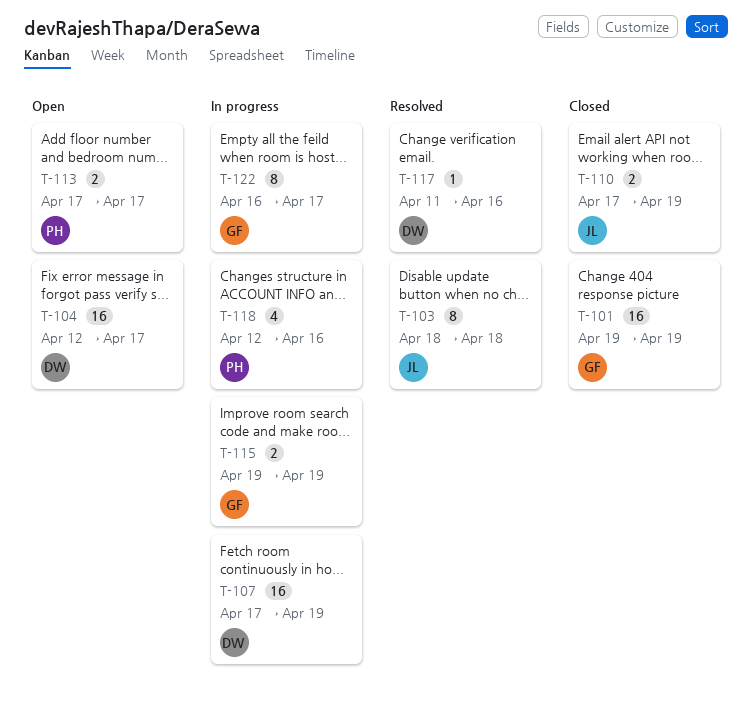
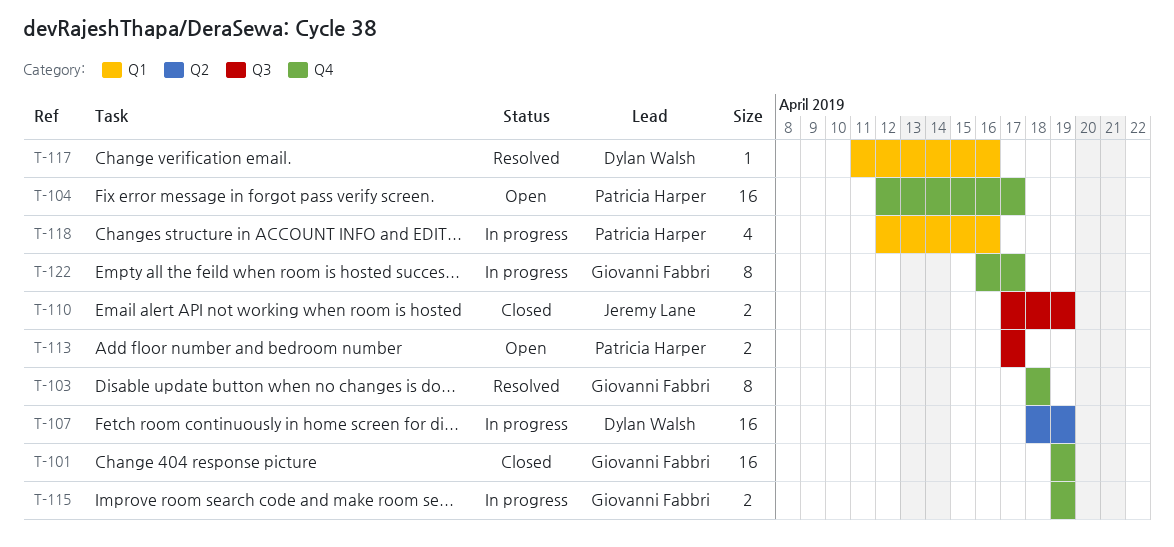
T-103, owner: Jeremy Lane -> Giovanni Fabbri
T-104, owner: Dylan Walsh -> Patricia Harper
T-107, start: Apr 17 -> Apr 18

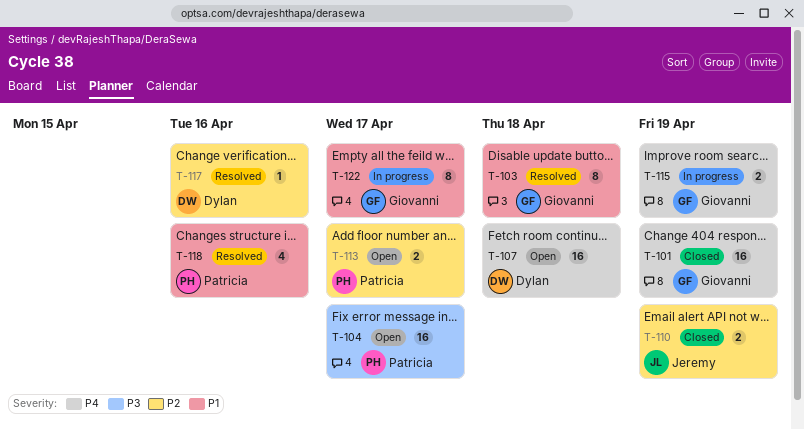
T-107, status: In progress -> Open
T-107, due: Apr 19 -> Apr 18
T-118, status: In progress -> Resolved

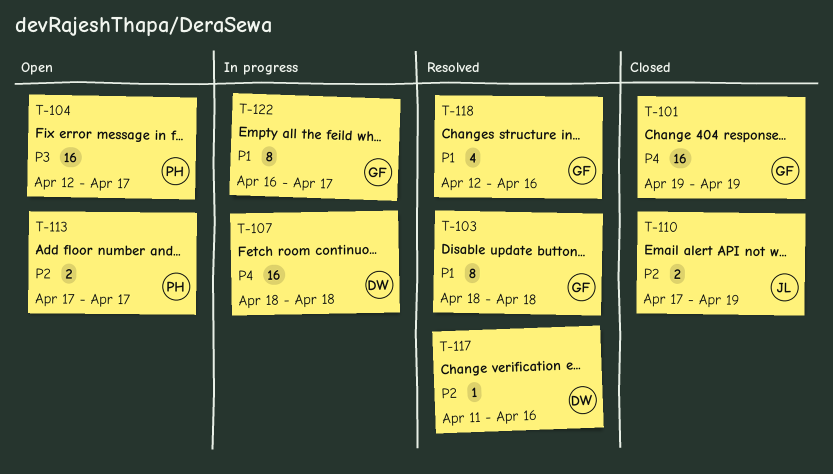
T-107, status: Open -> In progress
T-115: present -> none
T-118, owner: Patricia -> Giovanni

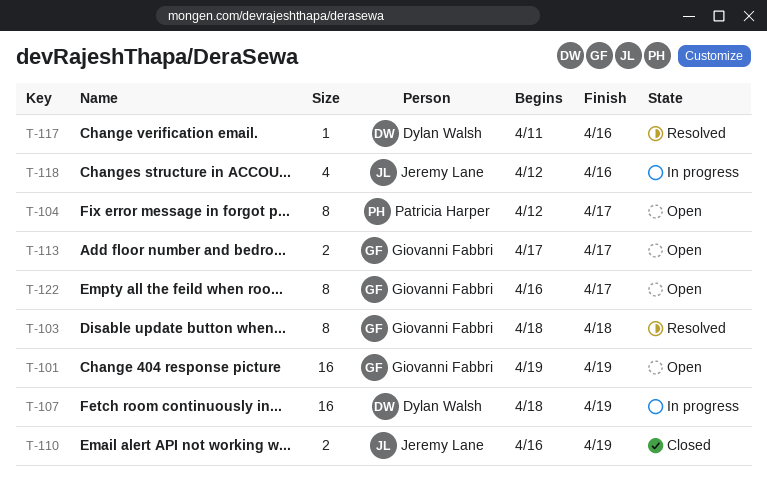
T-101, status: Closed -> Open
T-104, estimate: 16 -> 8
T-107, due: Apr 18 -> Apr 19
T-110, start: Apr 17 -> Apr 16
T-113, owner: Patricia Harper -> Giovanni Fabbri
T-118, status: Resolved -> In progress
T-118, owner: Giovanni Fabbri -> Jeremy Lane
T-122, status: In progress -> Open

